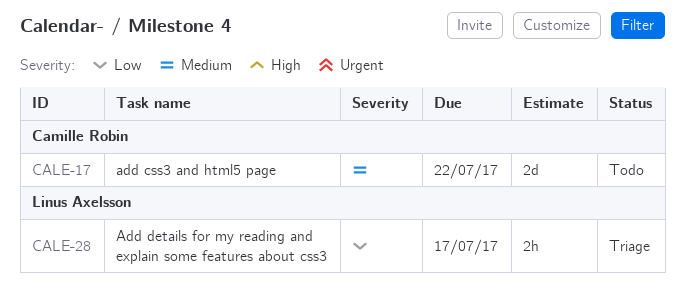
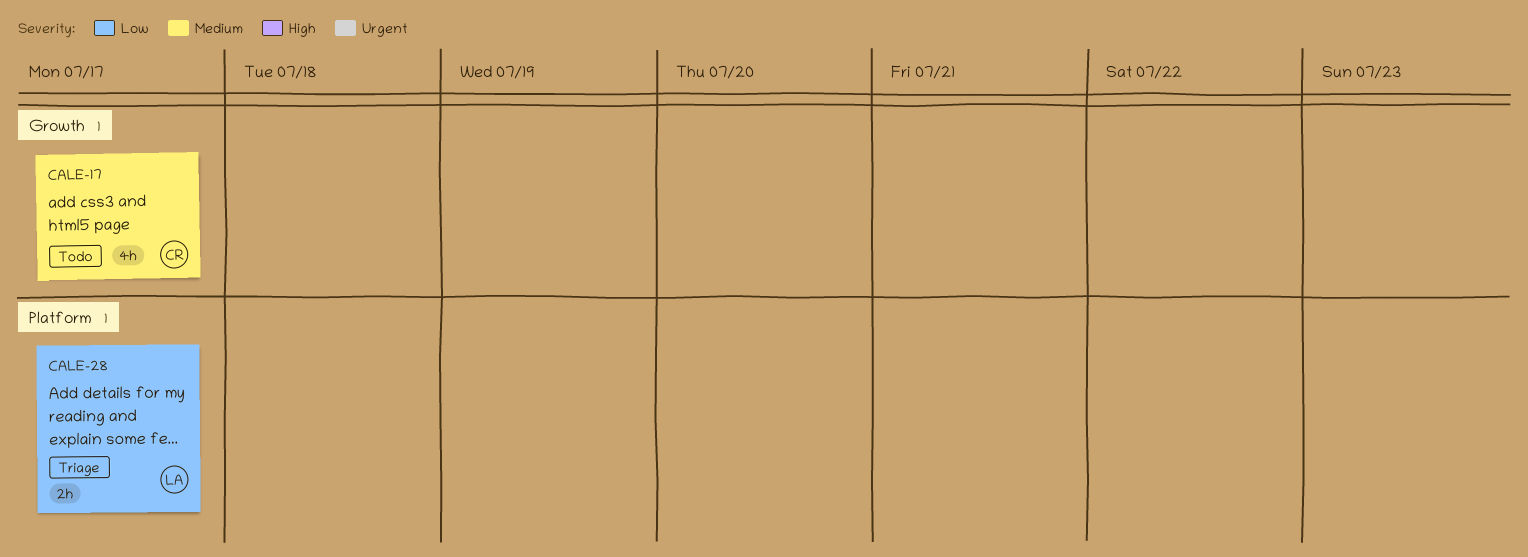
CALE-17, estimate: 2d -> 4h
CALE-17, due: Jul 22 -> Jul 17

